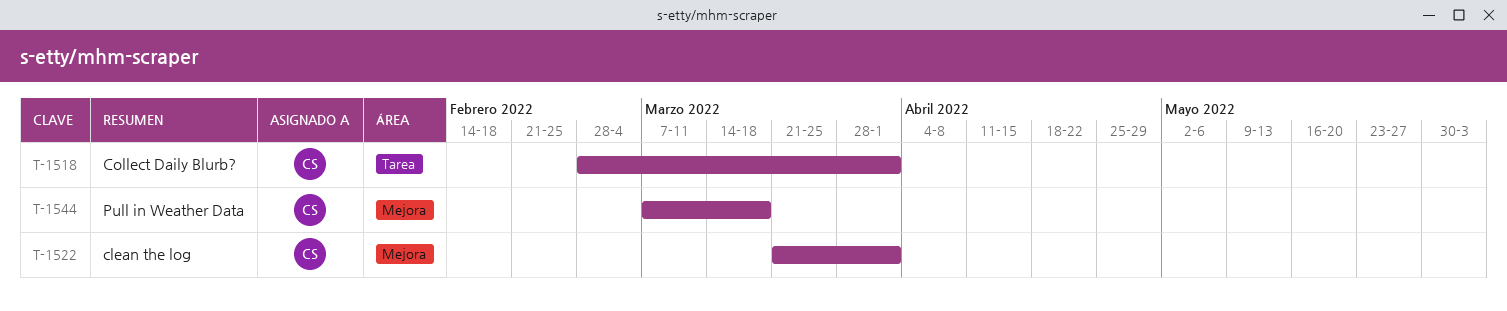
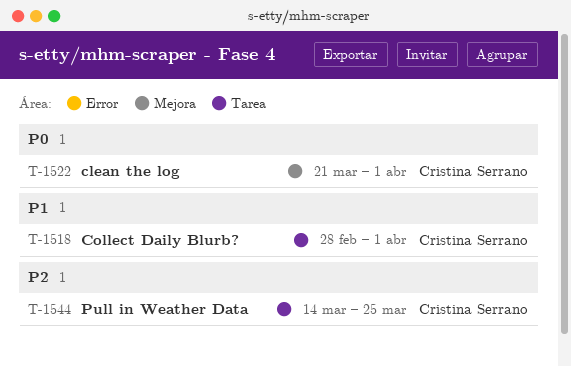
T-1544, label: Mejora -> Tarea
T-1544, start: Mar 7 -> Mar 14
T-1544, due: Mar 18 -> Mar 25

